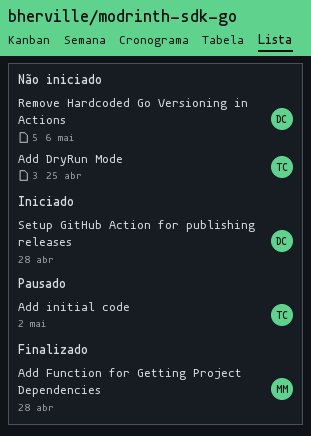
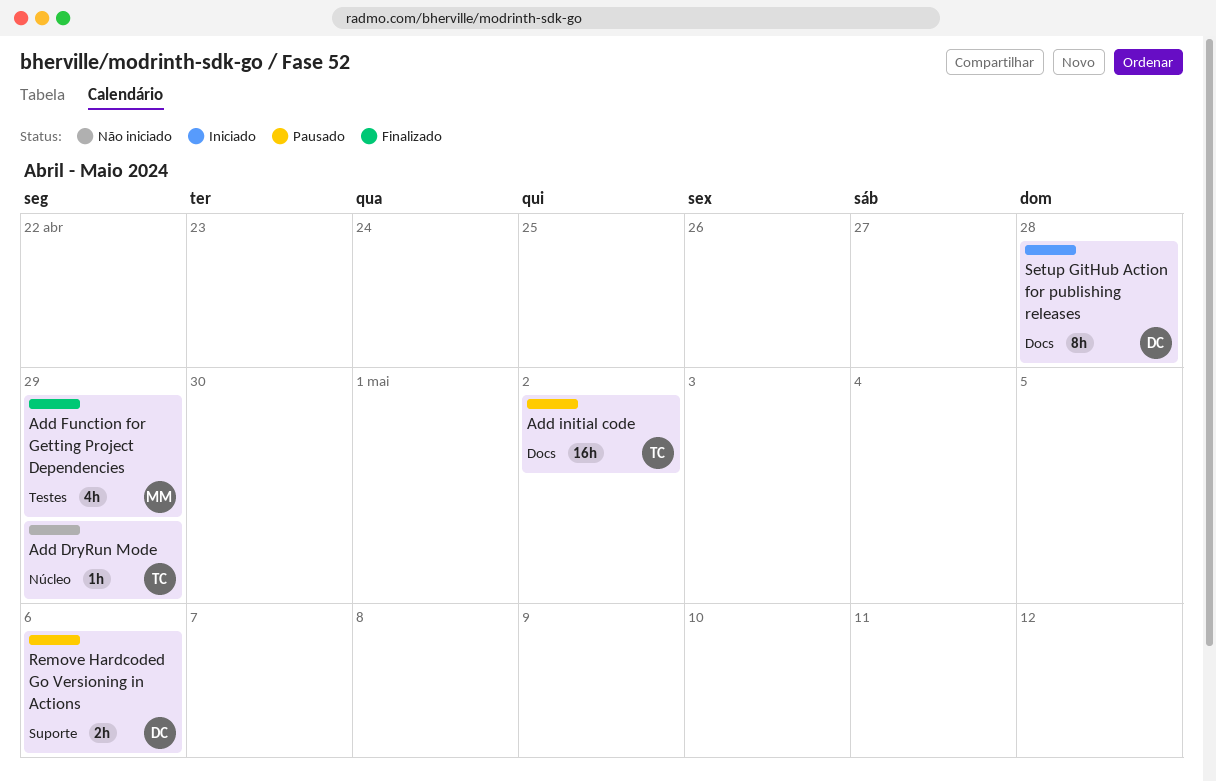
Add DryRun Mode, due: Apr 25 -> Apr 29
Add Function for Getting Project Dependencies, due: Apr 28 -> Apr 29
Remove Hardcoded Go Versioning in Actions, status: Não iniciado -> Pausado

